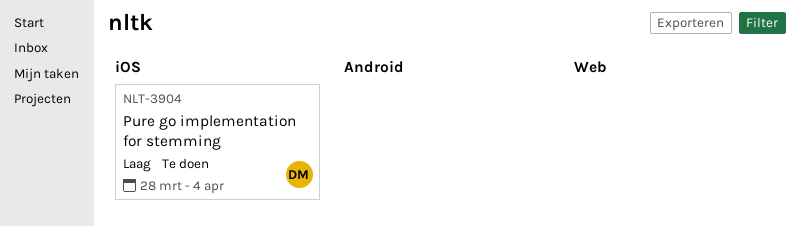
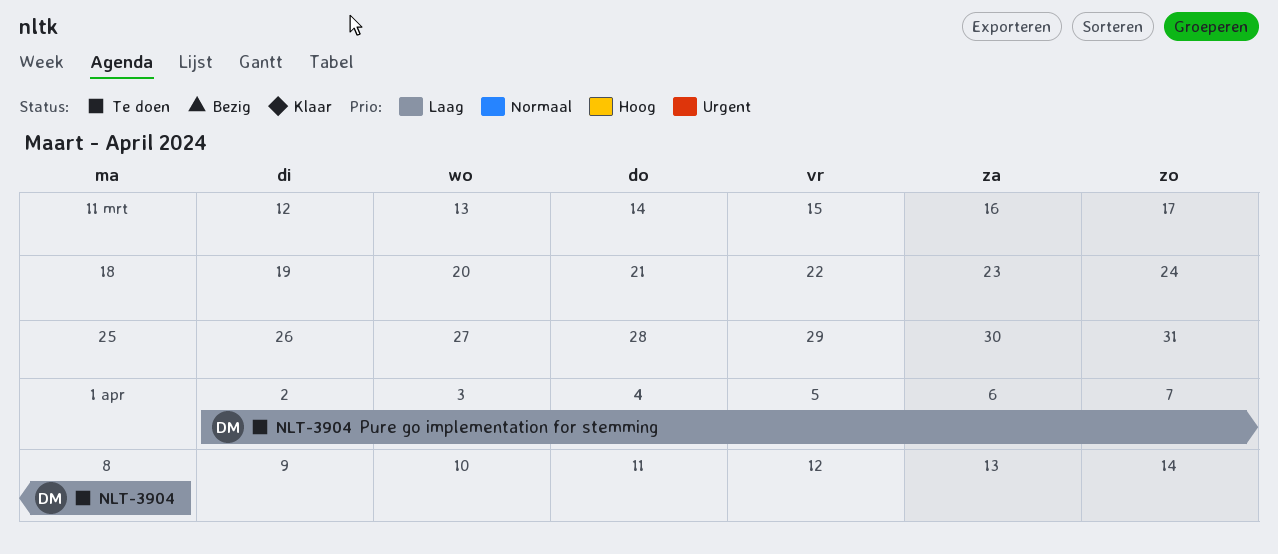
NLT-3904, start: Mar 28 -> Apr 2
NLT-3904, due: Apr 4 -> Apr 8

